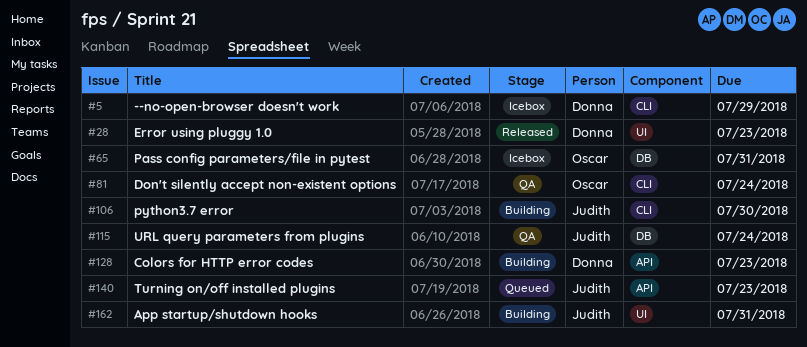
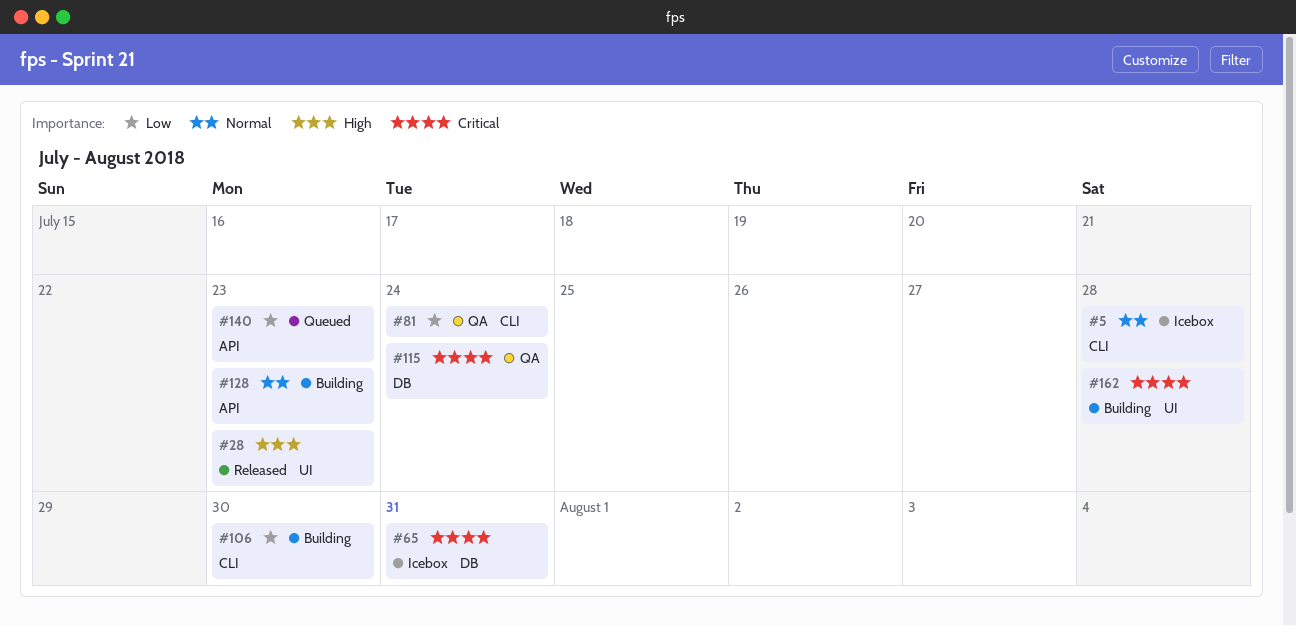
#5, due: Jul 29 -> Jul 28
#162, due: Jul 31 -> Jul 28

